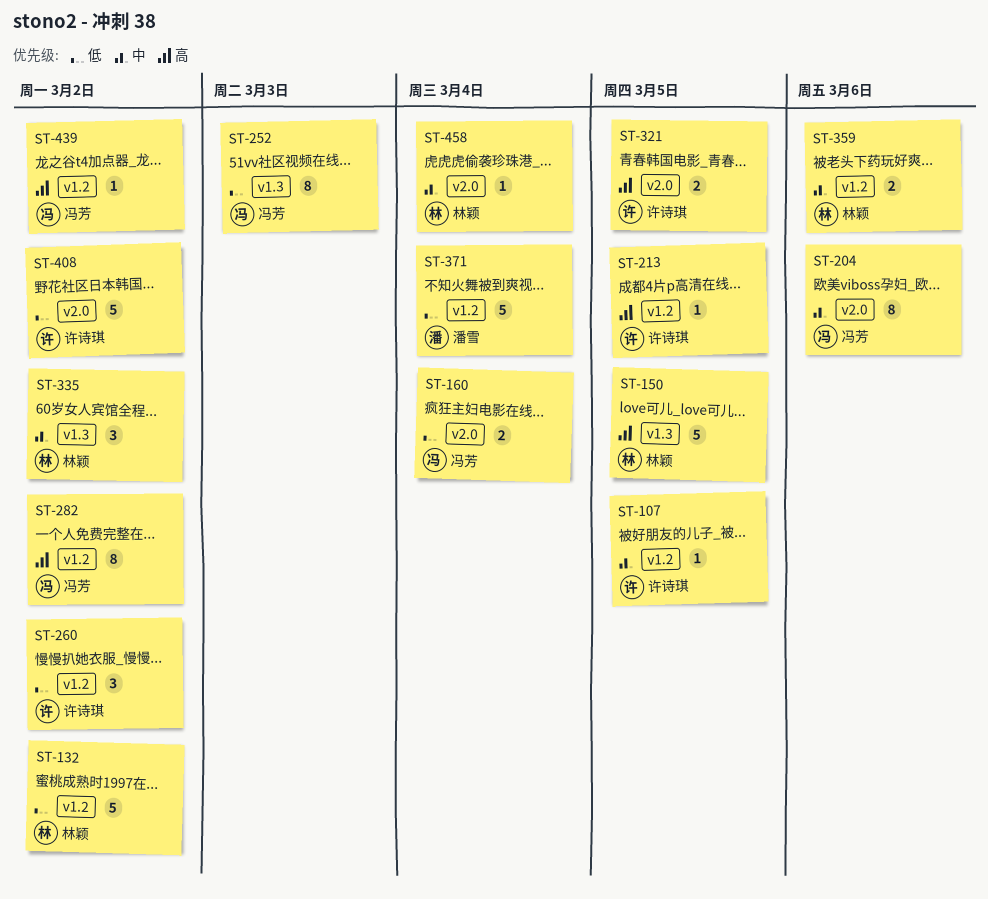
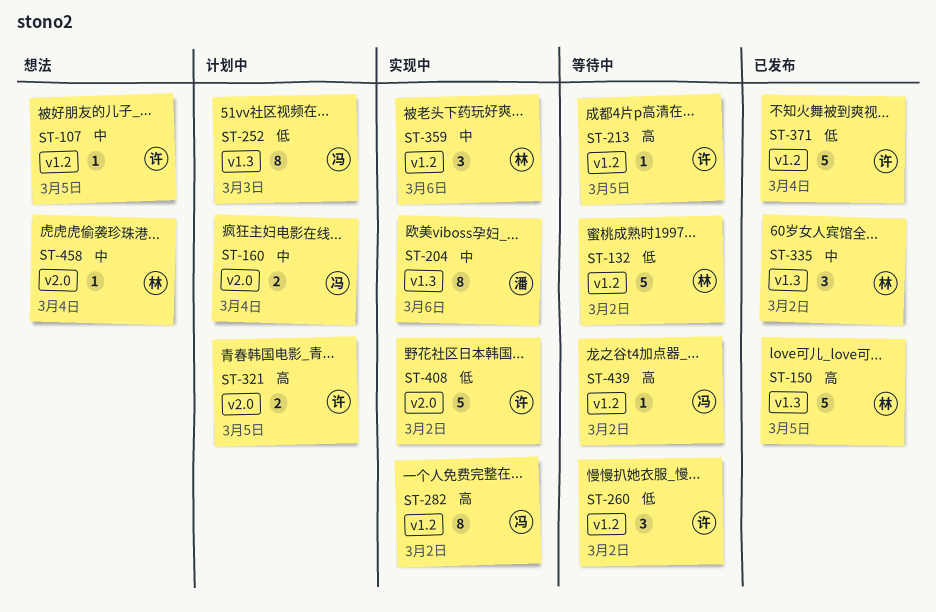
ST-160, priority: 低 -> 中
ST-204, owner: 冯芳 -> 潘雪
ST-204, label: v2.0 -> v1.3
ST-359, estimate: 2 -> 3
ST-371, owner: 潘雪 -> 许诗琪

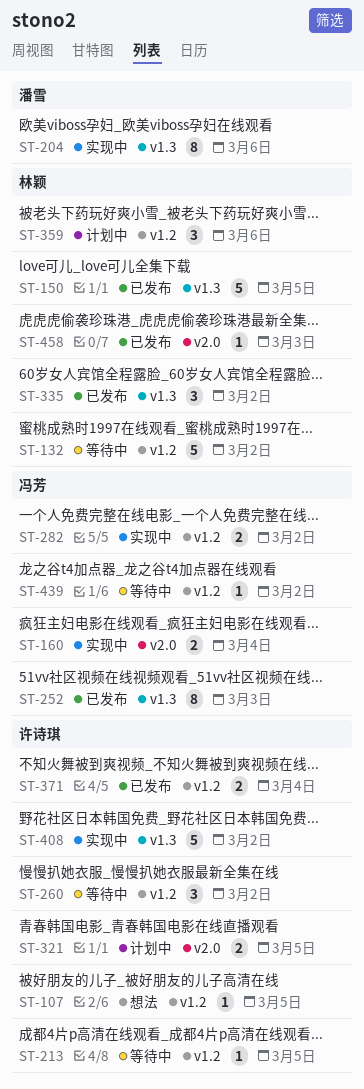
ST-160, status: 计划中 -> 实现中
ST-252, status: 计划中 -> 已发布
ST-282, estimate: 8 -> 2
ST-359, status: 实现中 -> 计划中
ST-371, estimate: 5 -> 2
ST-408, label: v2.0 -> v1.3
ST-458, status: 想法 -> 已发布
ST-458, due: Mar 4 -> Mar 3

